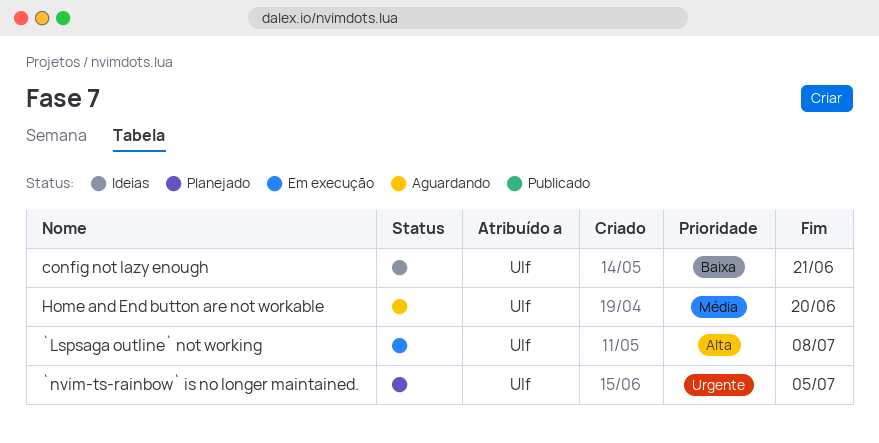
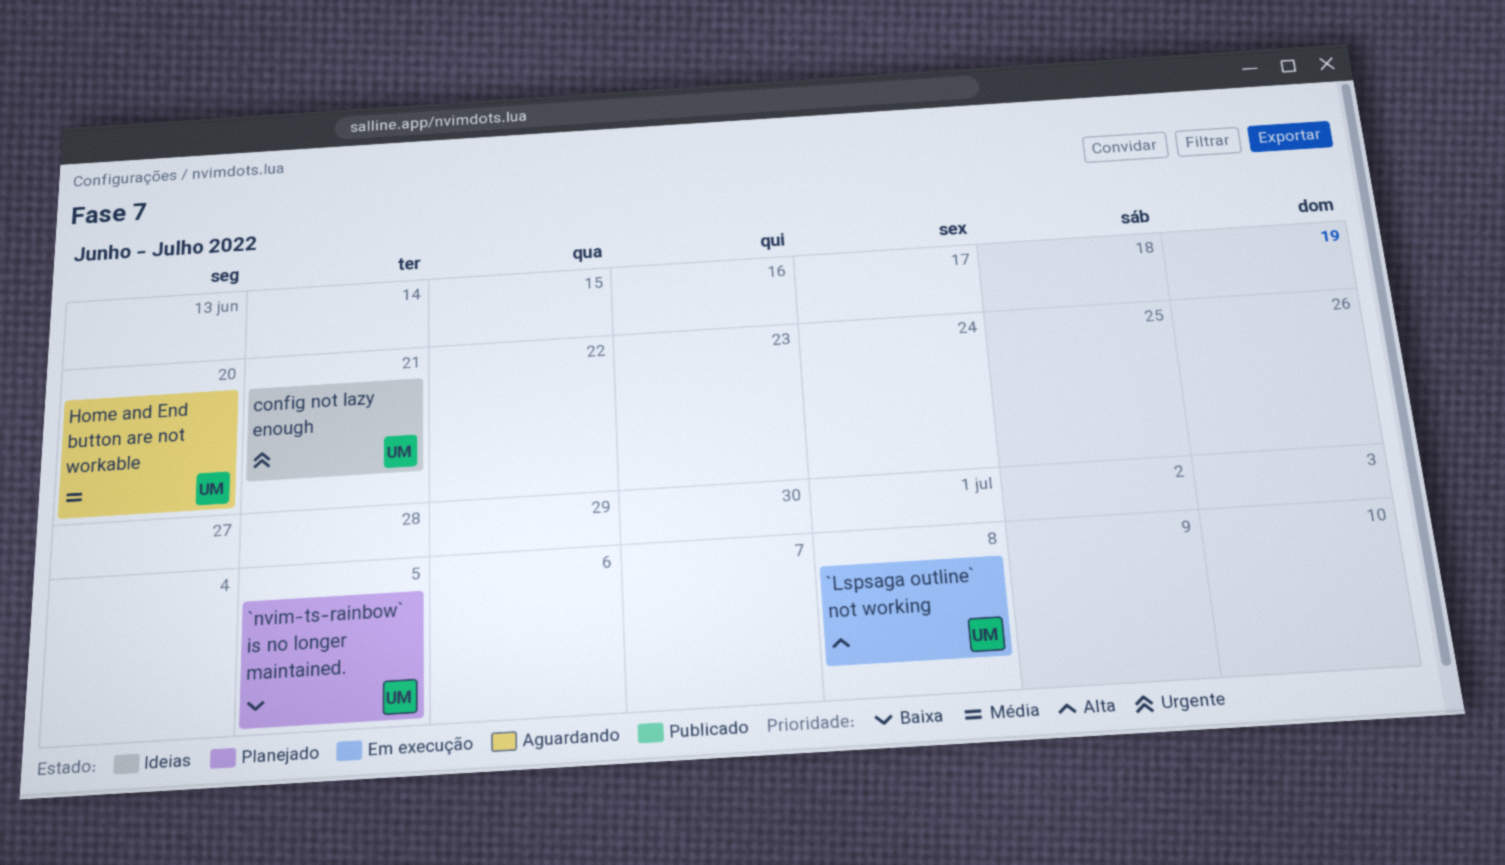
`nvim-ts-rainbow` is no longer maintained., priority: Urgente -> Baixa
config not lazy enough, priority: Baixa -> Urgente

